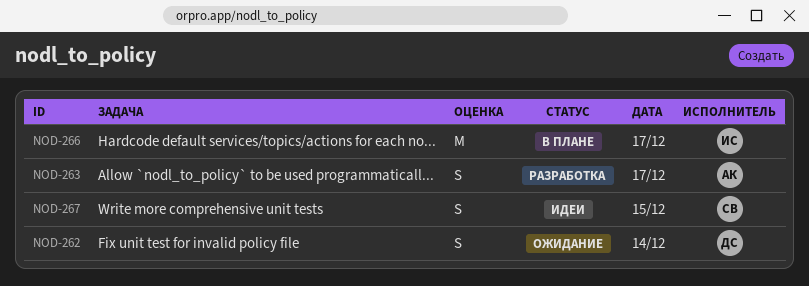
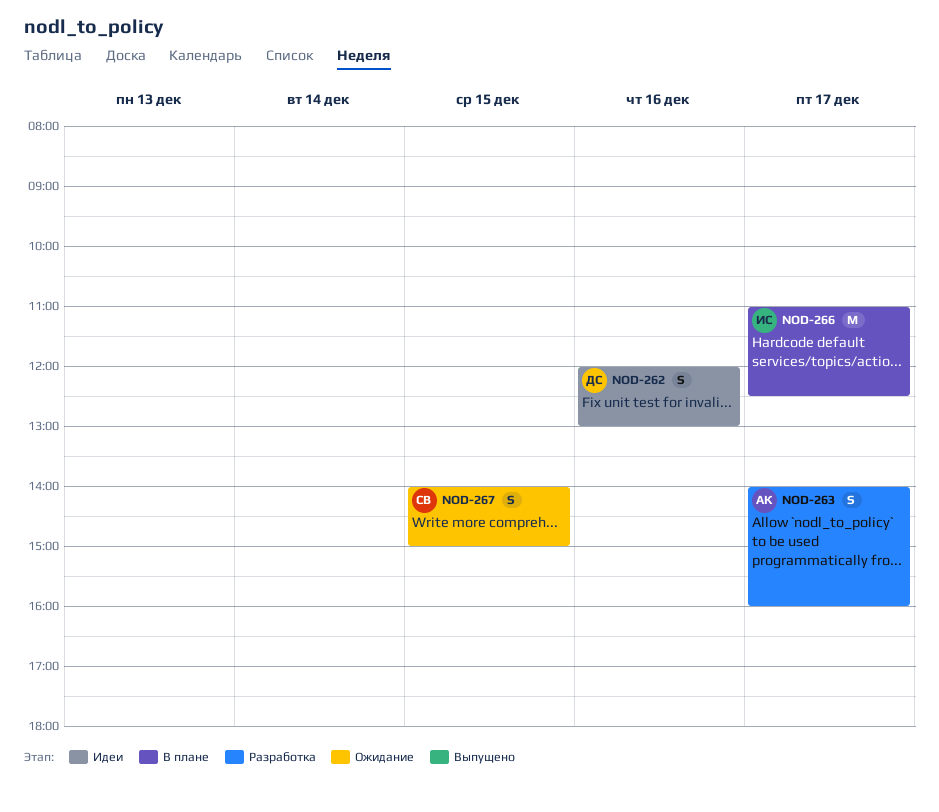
NOD-262, status: Ожидание -> Идеи
NOD-262, day: Dec 14 -> Dec 16
NOD-267, status: Идеи -> Ожидание

